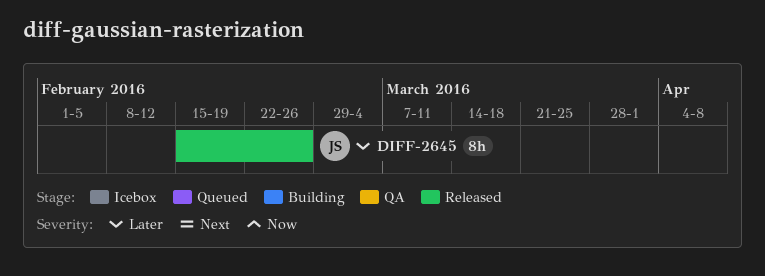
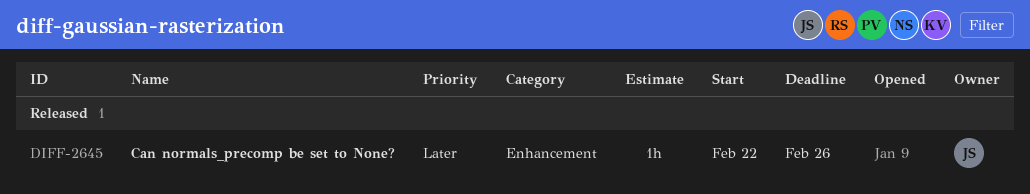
DIFF-2645, estimate: 8h -> 1h
DIFF-2645, start: Feb 15 -> Feb 22

